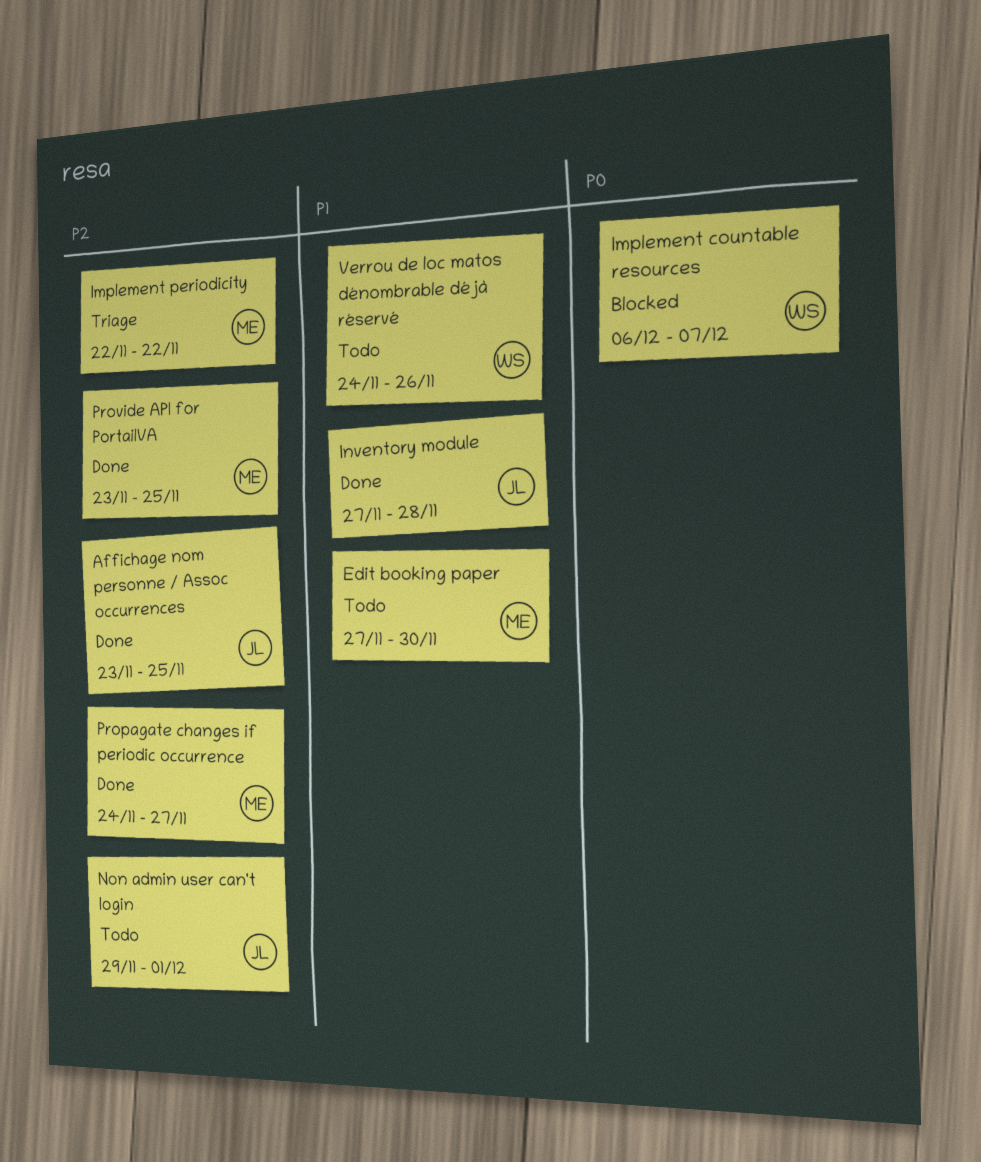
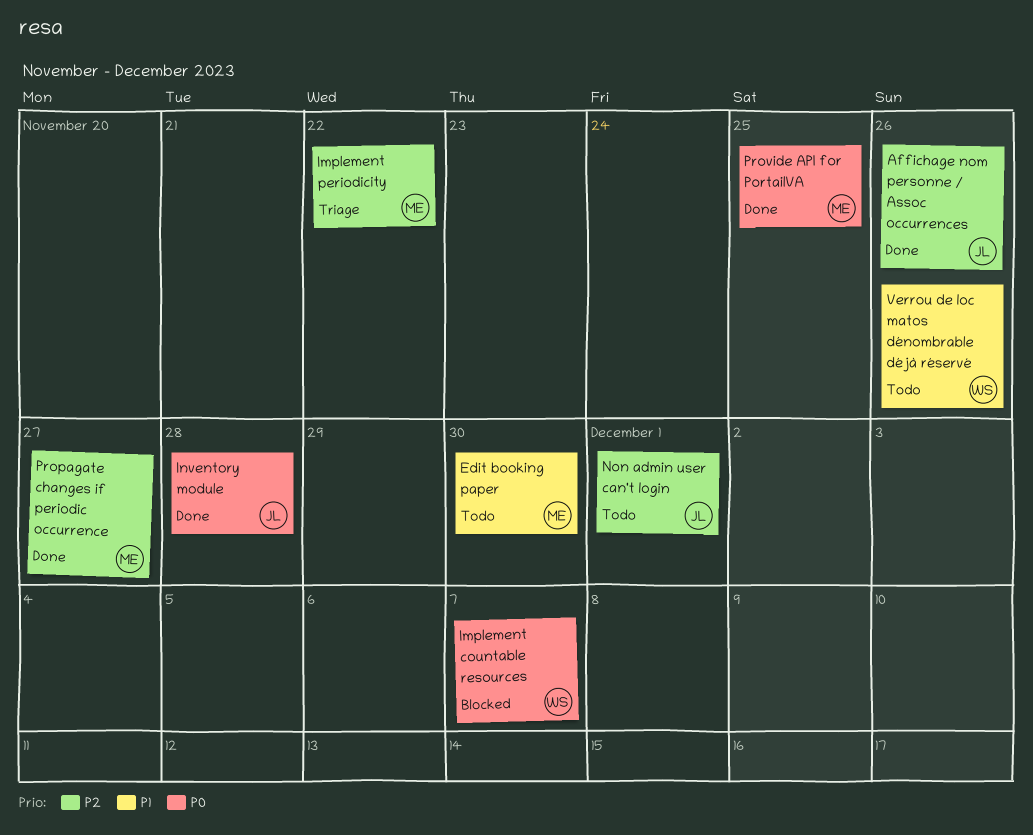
Affichage nom personne / Assoc occurrences, due: Nov 25 -> Nov 26
Inventory module, priority: P1 -> P0
Provide API for PortailVA, priority: P2 -> P0

